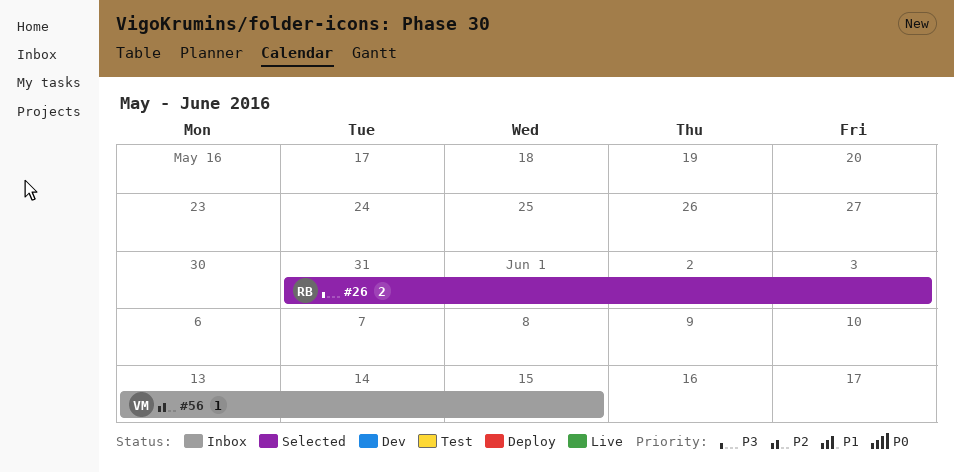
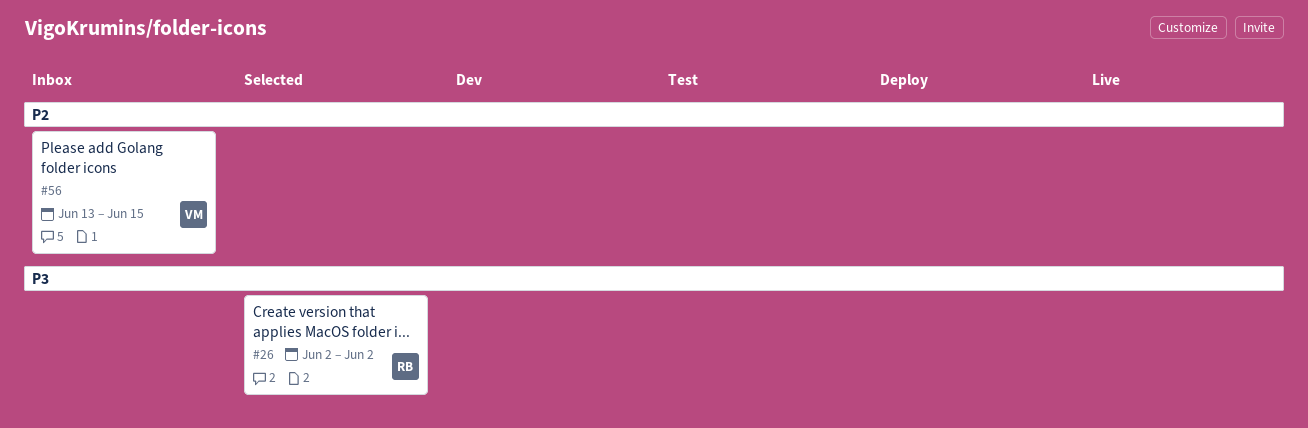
#26, start: May 31 -> Jun 2
#26, due: Jun 3 -> Jun 2

